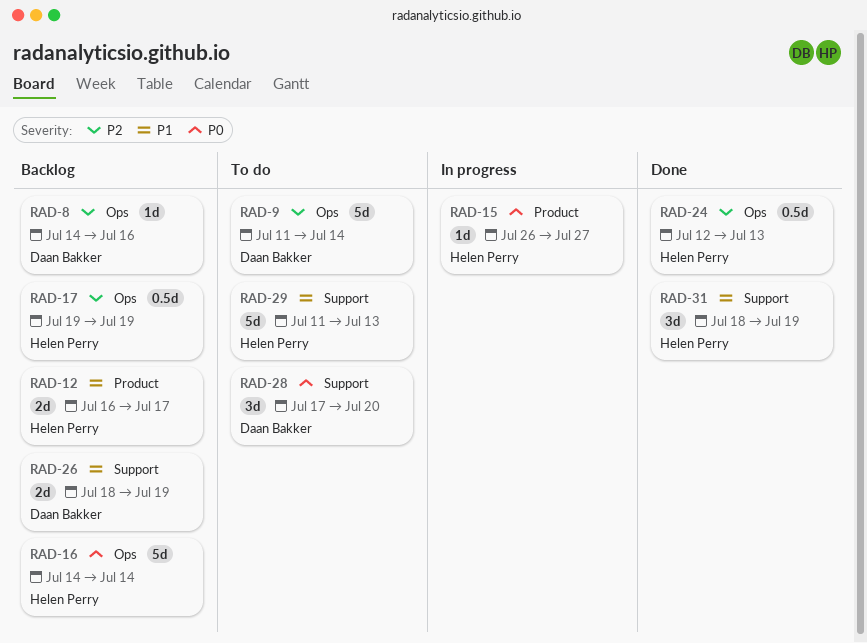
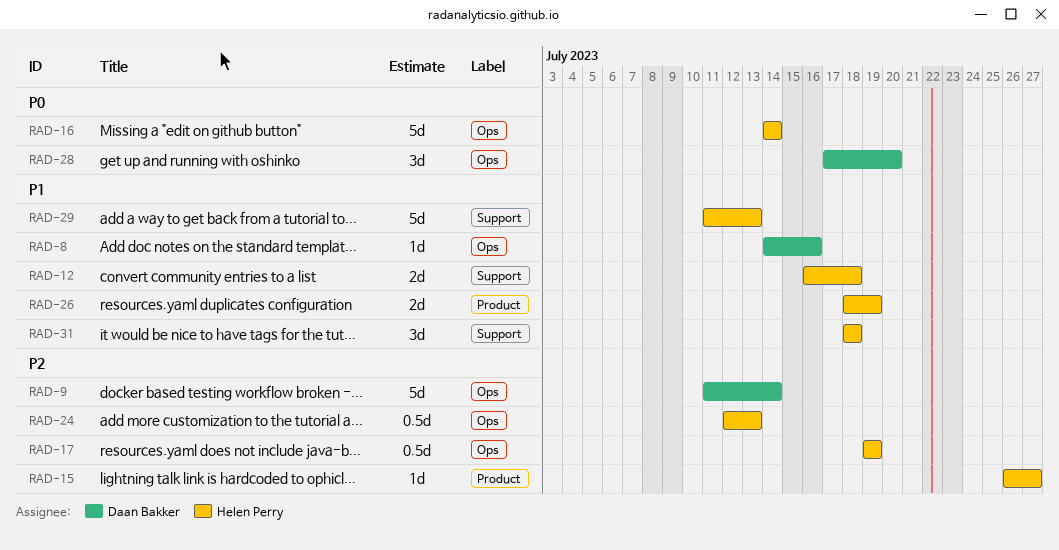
RAD-8, priority: P2 -> P1
RAD-12, label: Product -> Support
RAD-12, due: Jul 17 -> Jul 18
RAD-15, priority: P0 -> P2
RAD-26, owner: Daan Bakker -> Helen Perry
RAD-26, label: Support -> Product
RAD-28, label: Support -> Ops
RAD-31, due: Jul 19 -> Jul 18

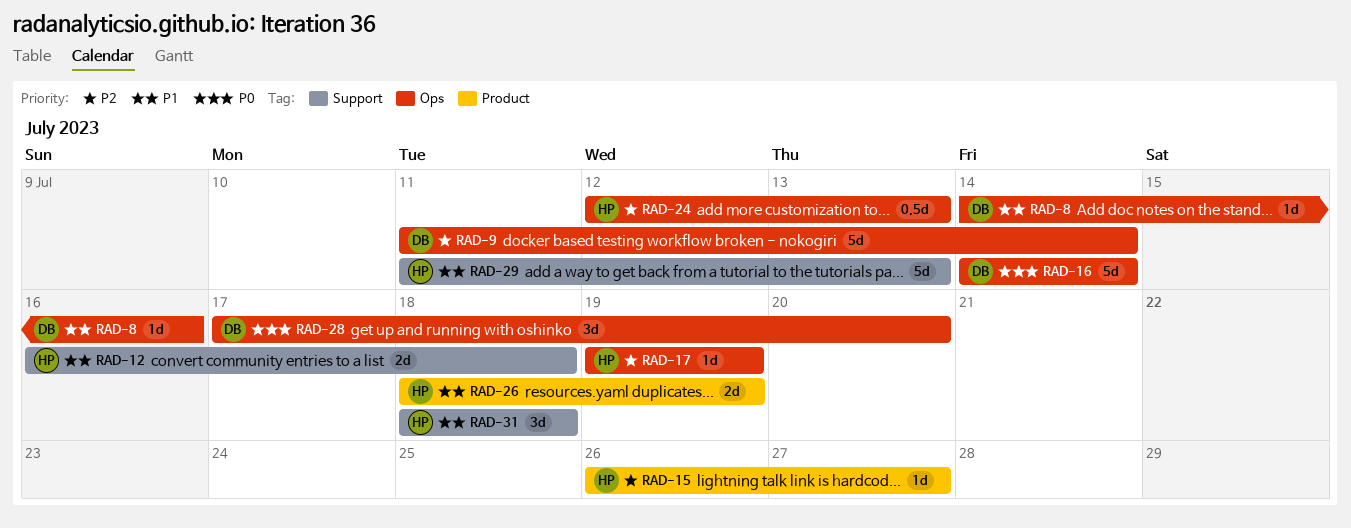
RAD-16, owner: Helen Perry -> Daan Bakker
RAD-17, estimate: 0.5d -> 1d

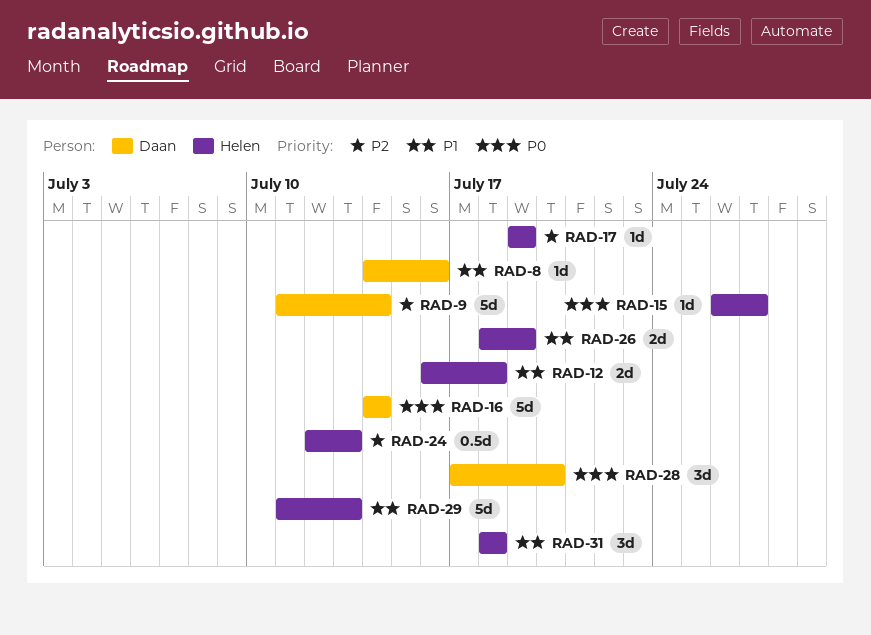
RAD-15, priority: P2 -> P0

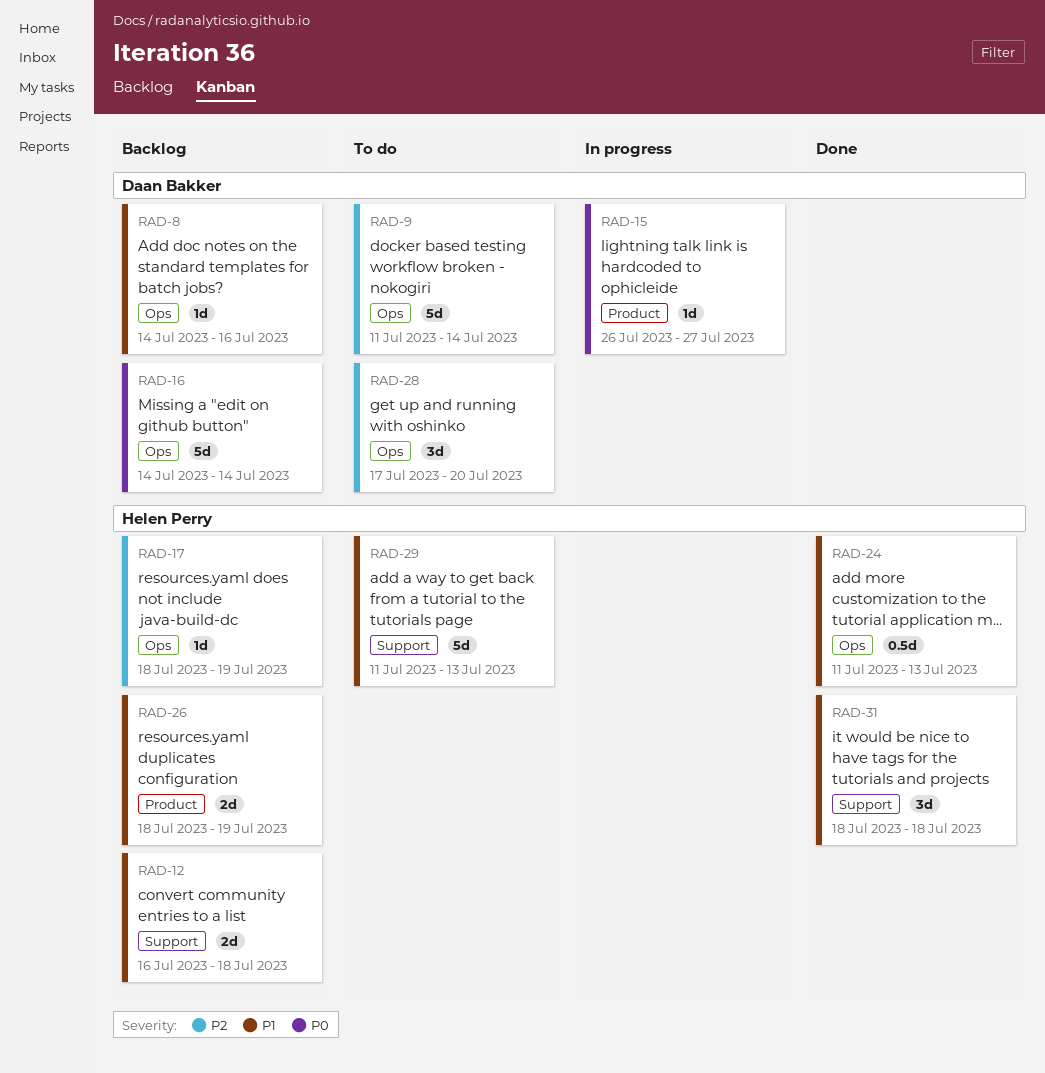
RAD-15, owner: Helen Perry -> Daan Bakker
RAD-17, start: Jul 19 -> Jul 18
RAD-24, priority: P2 -> P1
RAD-24, start: Jul 12 -> Jul 11
RAD-28, priority: P0 -> P2

